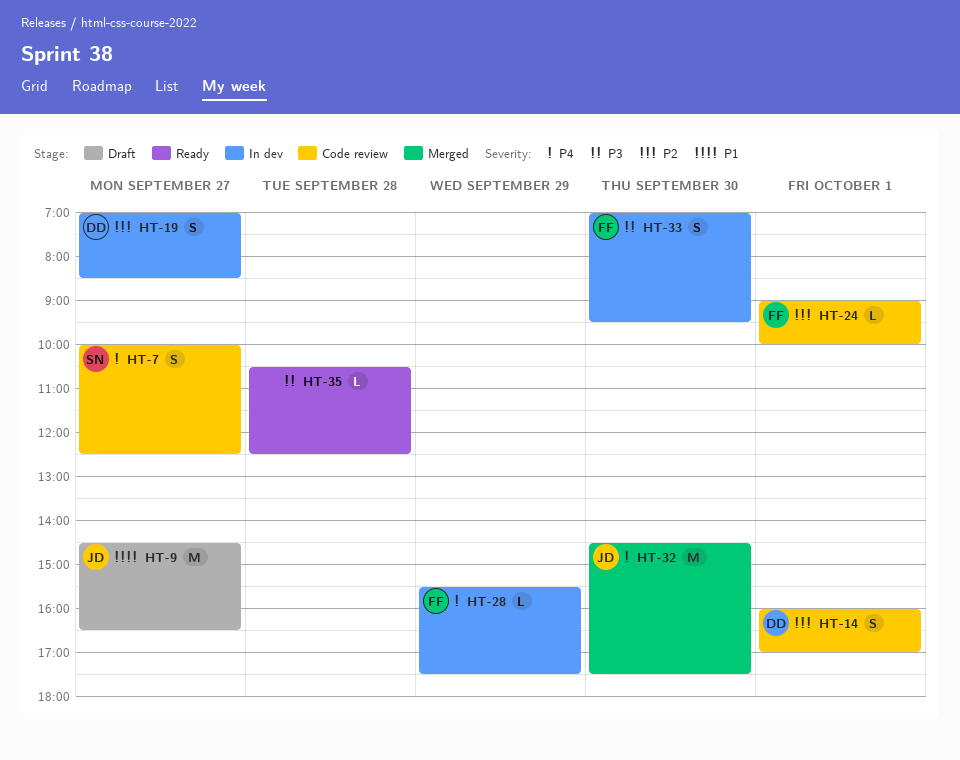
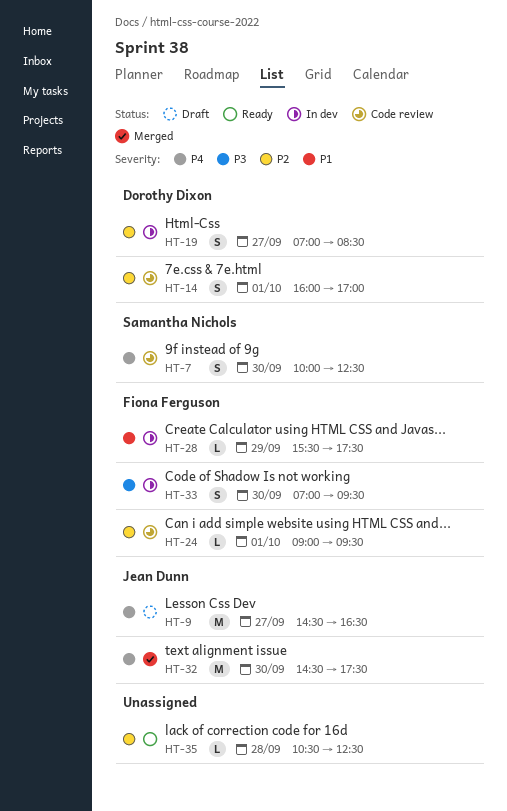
HT-7, day: Sep 27 -> Sep 30
HT-9, priority: P1 -> P4
HT-24, ends: 10:00 -> 09:30
HT-28, priority: P4 -> P1
HT-35, priority: P3 -> P2

